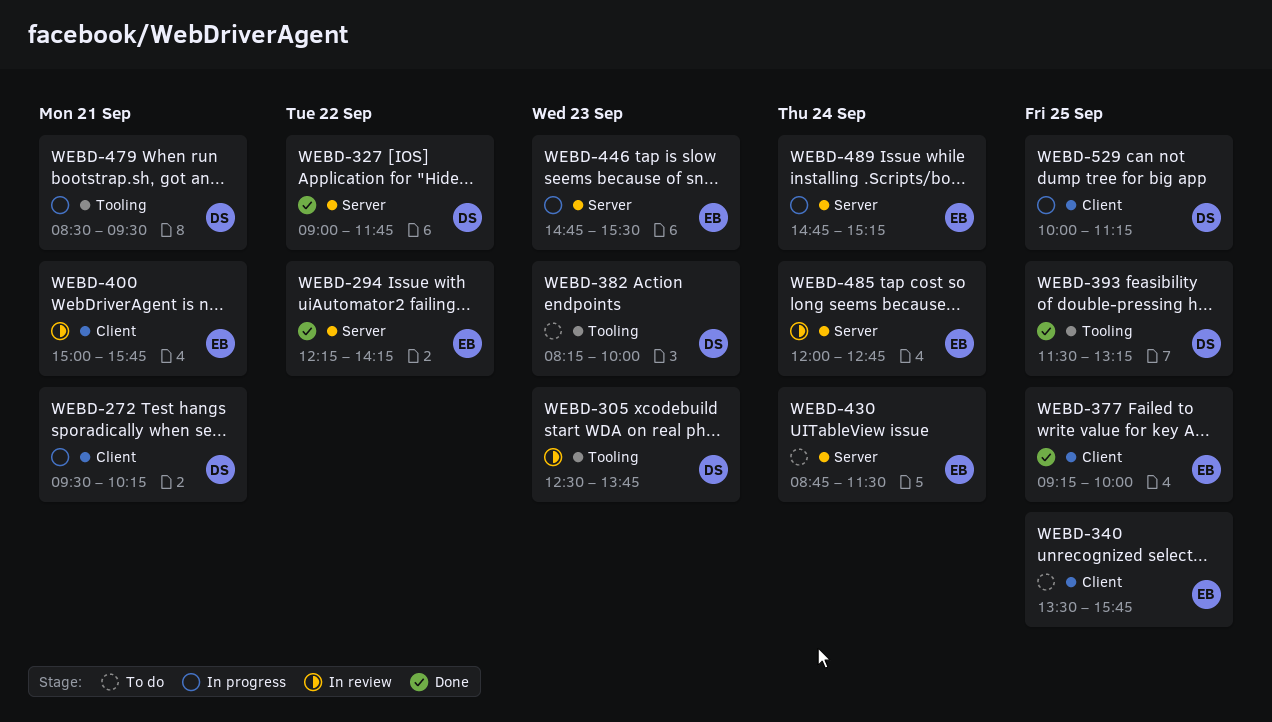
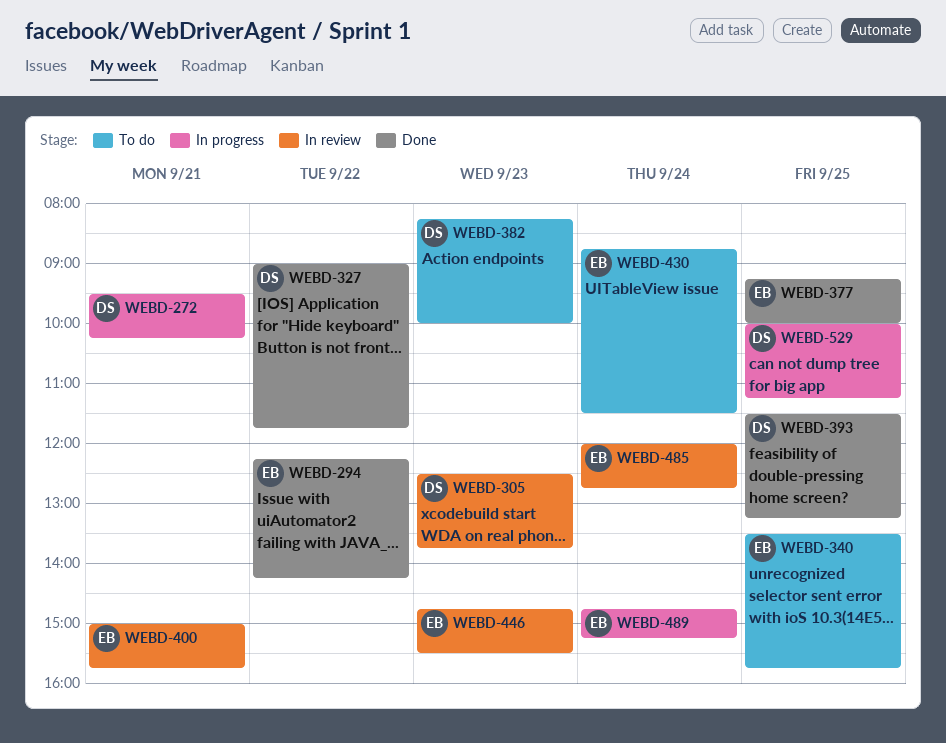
WEBD-446, status: In progress -> In review
WEBD-479: present -> none

